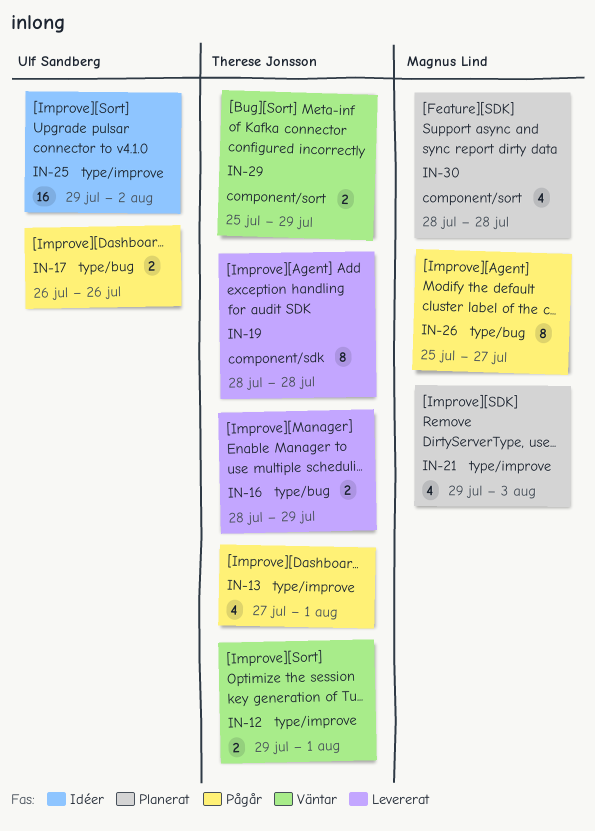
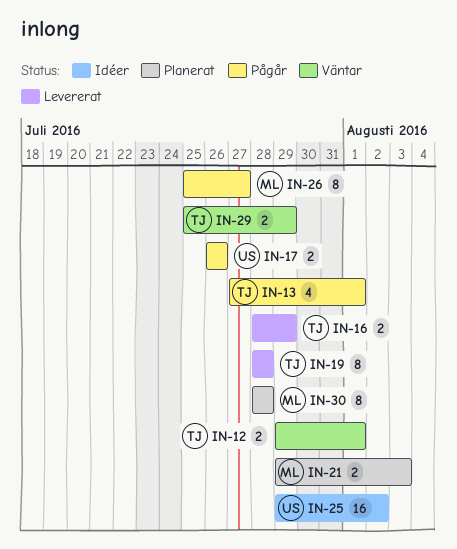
IN-21, estimate: 4 -> 2
IN-30, estimate: 4 -> 8

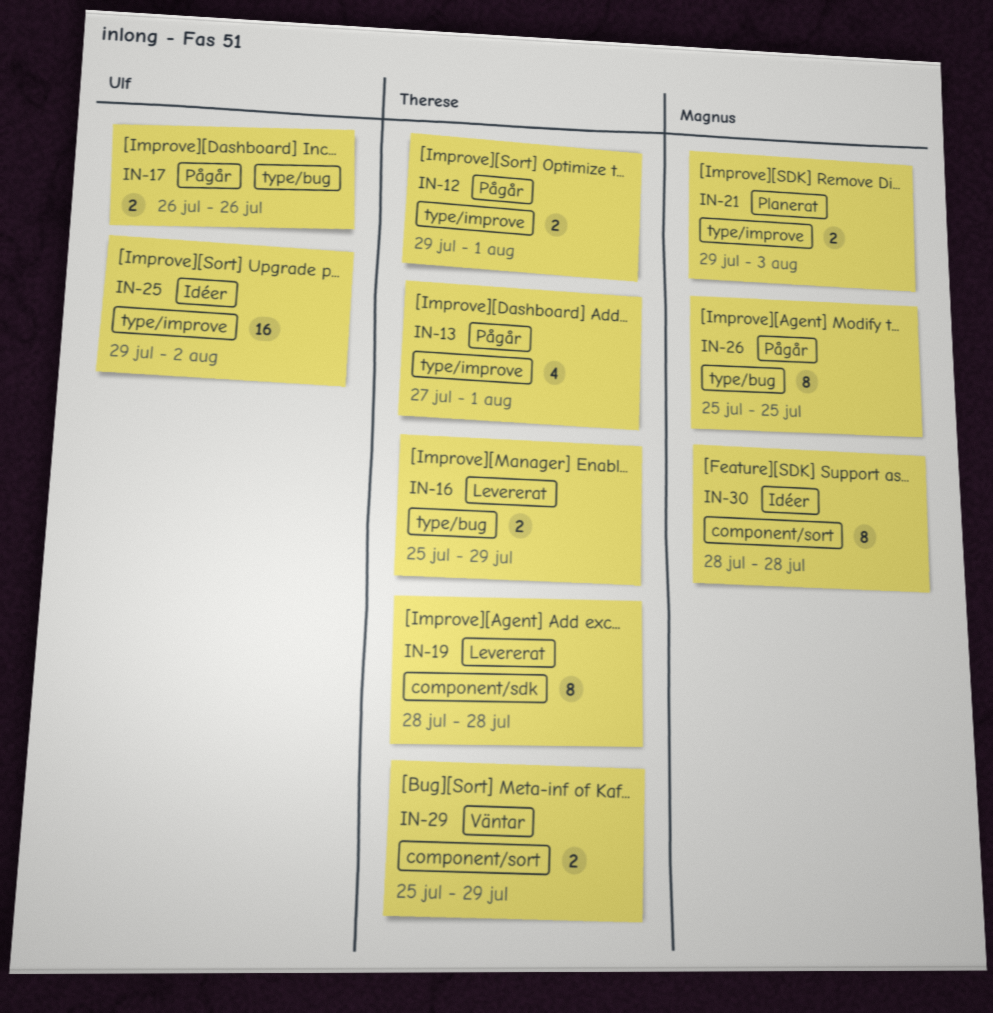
IN-12, status: Väntar -> Pågår
IN-16, start: Jul 28 -> Jul 25
IN-26, due: Jul 27 -> Jul 25
IN-30, status: Planerat -> Idéer

